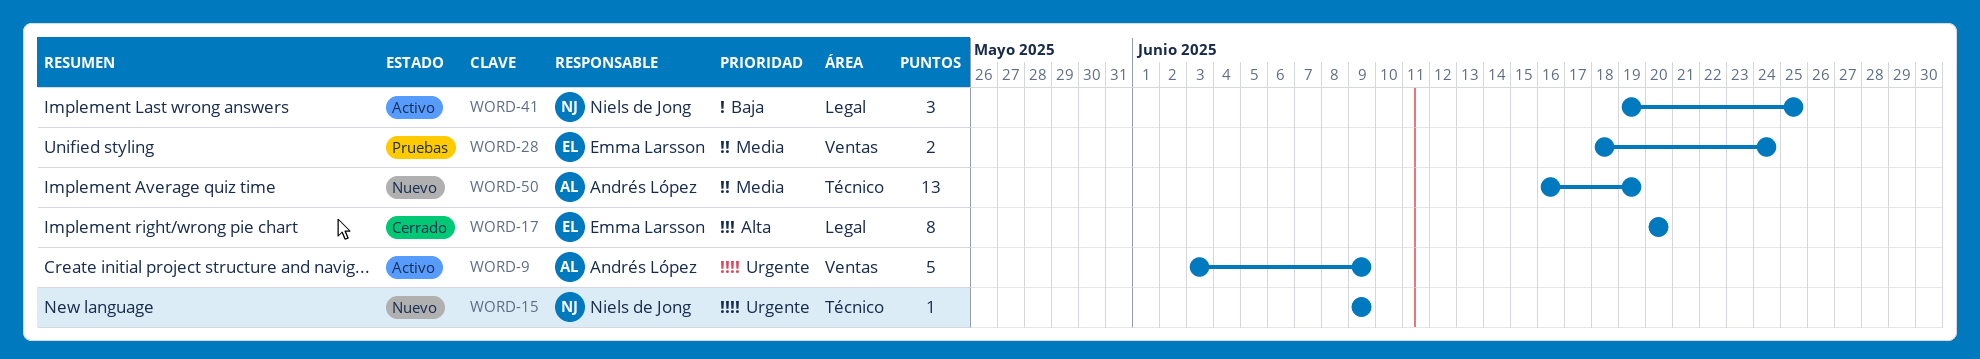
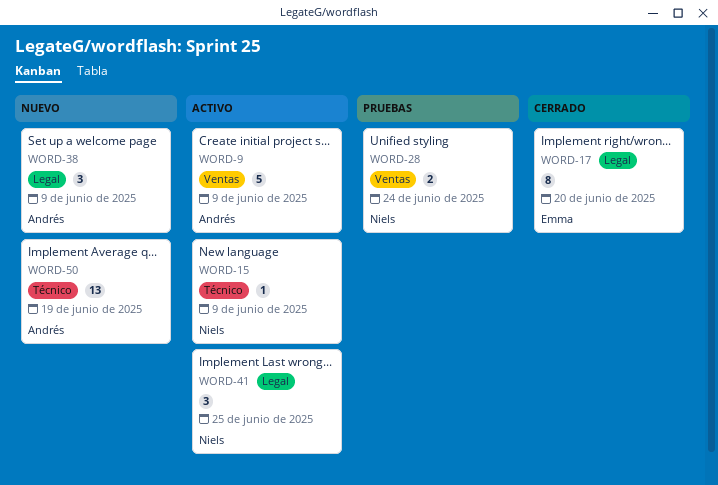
WORD-15, status: Nuevo -> Activo
WORD-28, owner: Emma Larsson -> Niels de Jong
WORD-38: none -> present

